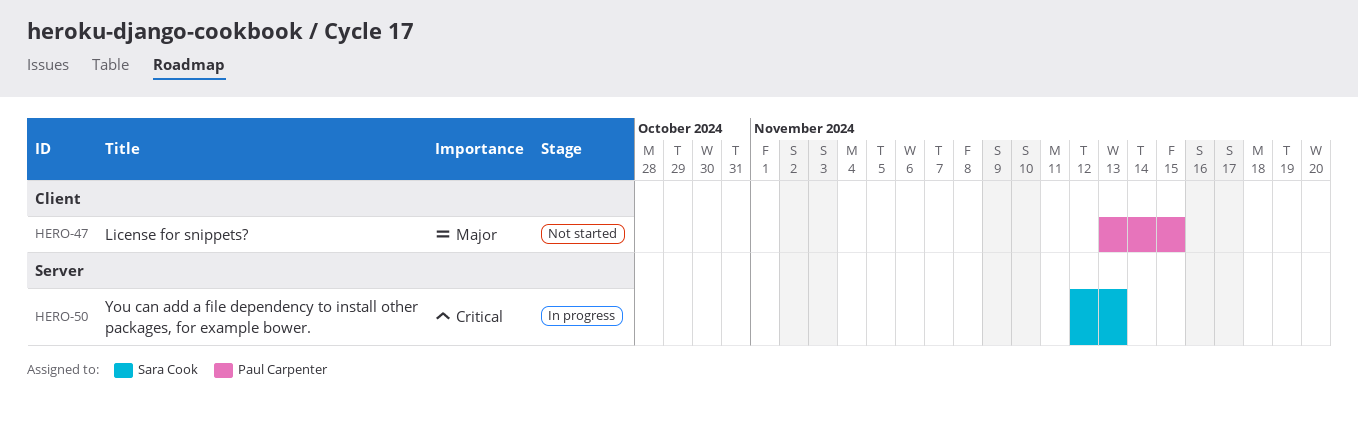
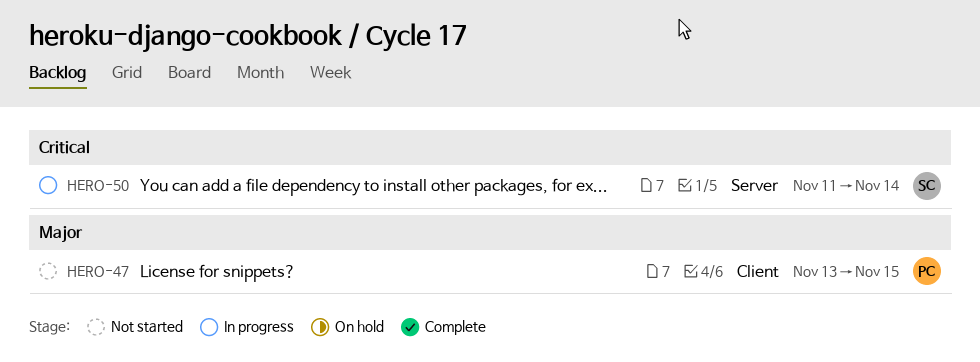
HERO-50, start: Nov 12 -> Nov 11
HERO-50, due: Nov 13 -> Nov 14

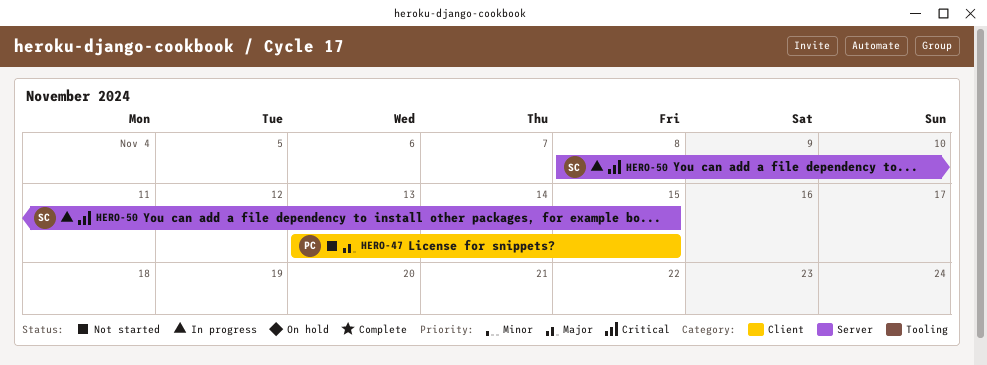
HERO-50, start: Nov 11 -> Nov 8
HERO-50, due: Nov 14 -> Nov 15

